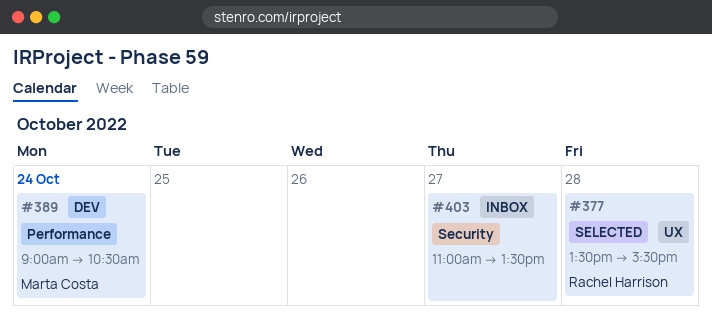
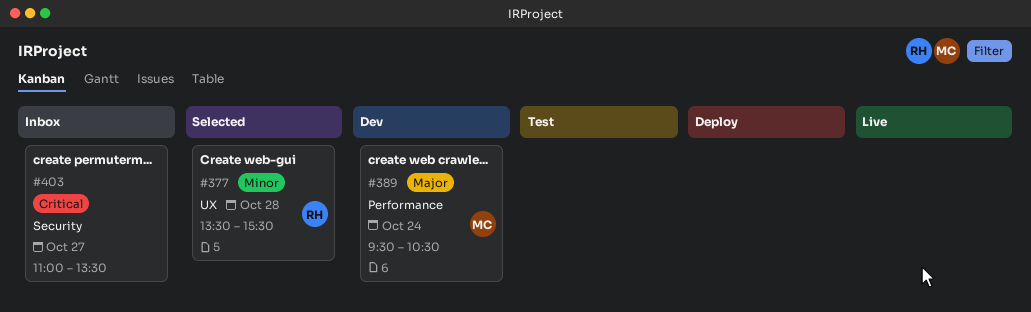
#389, begins: 09:00 -> 09:30

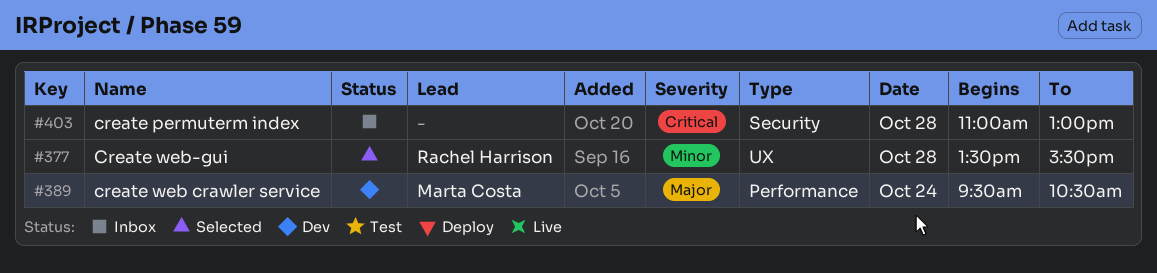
#403, day: Oct 27 -> Oct 28
#403, ends: 13:30 -> 13:00

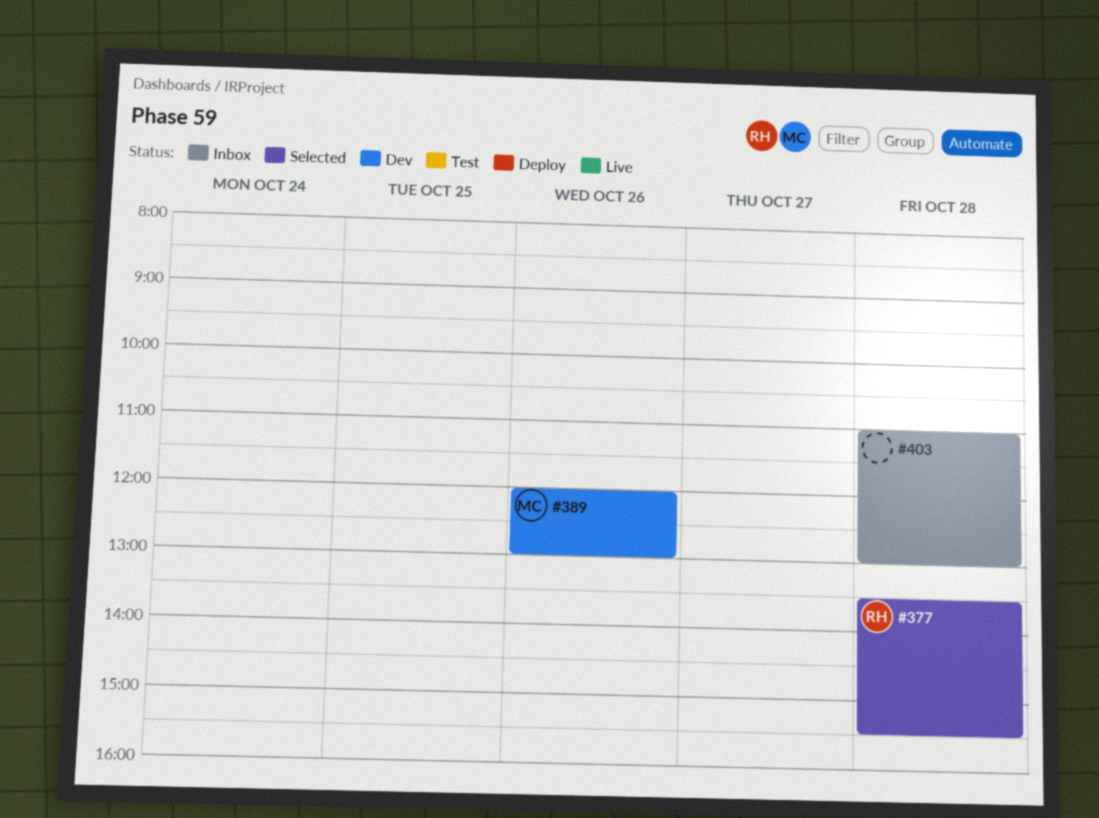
#389, day: Oct 24 -> Oct 26
#389, begins: 09:30 -> 12:00
#389, ends: 10:30 -> 13:00

